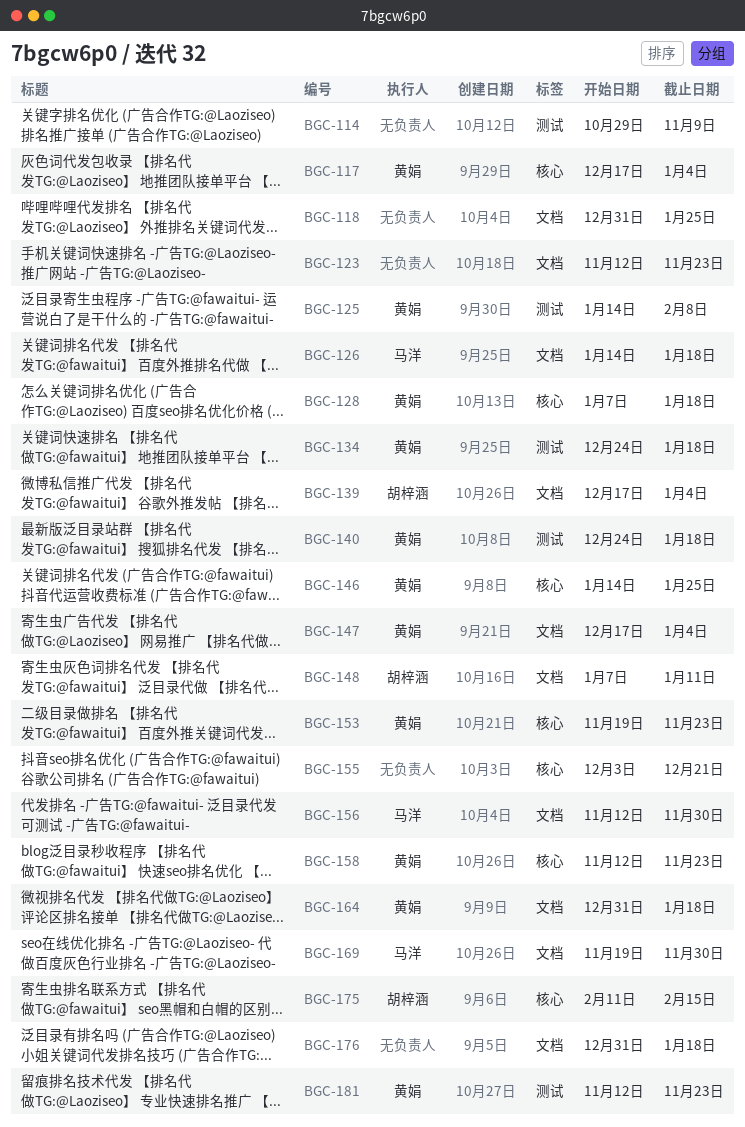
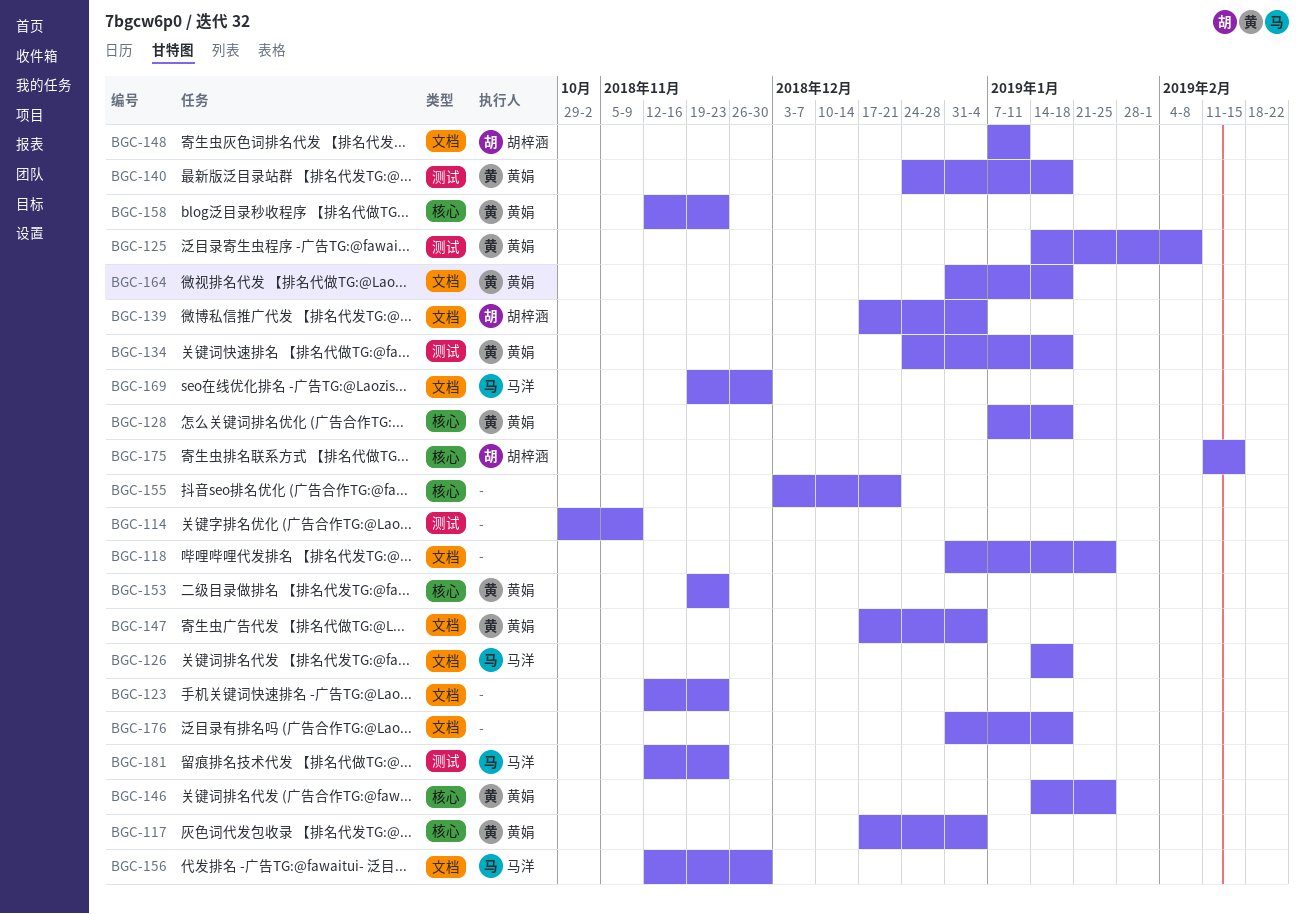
BGC-181, owner: 黄娟 -> 马洋

